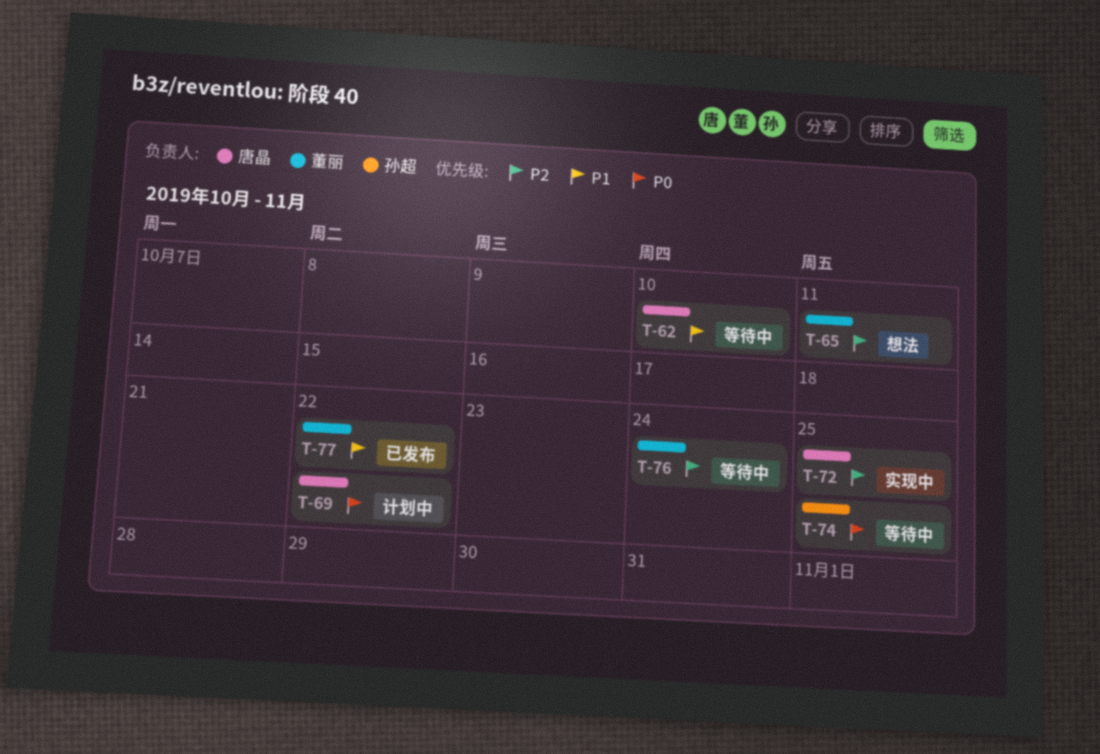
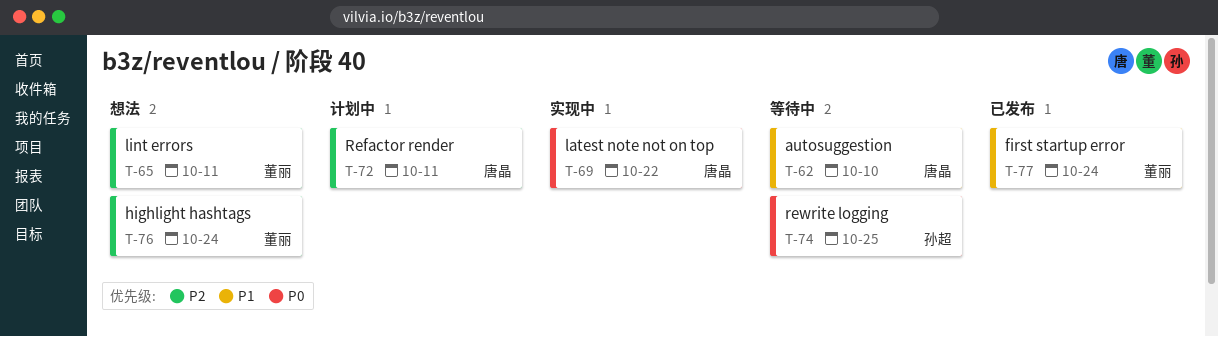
T-69, status: 计划中 -> 实现中
T-72, status: 实现中 -> 计划中
T-72, due: Oct 25 -> Oct 11
T-76, status: 等待中 -> 想法
T-77, due: Oct 22 -> Oct 24

